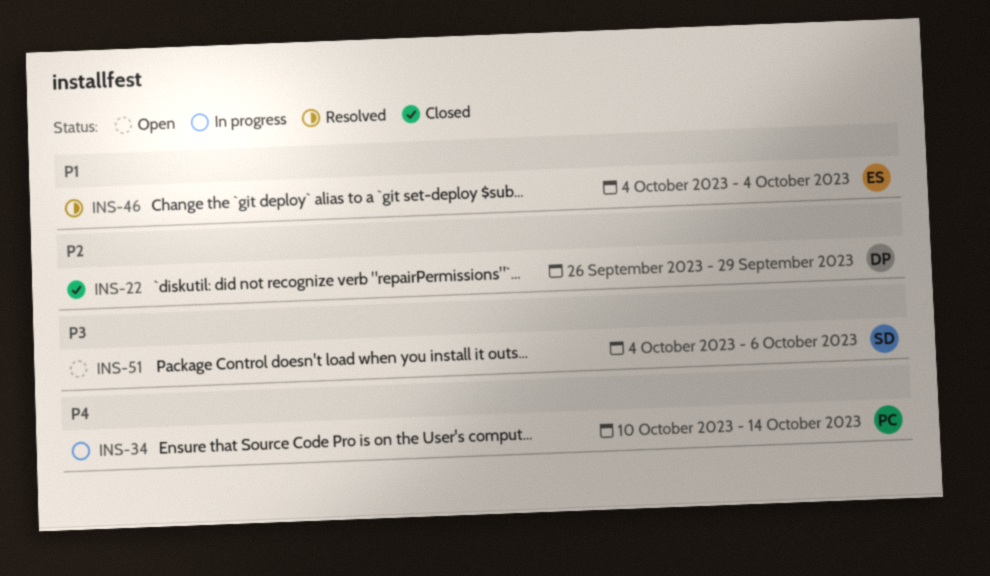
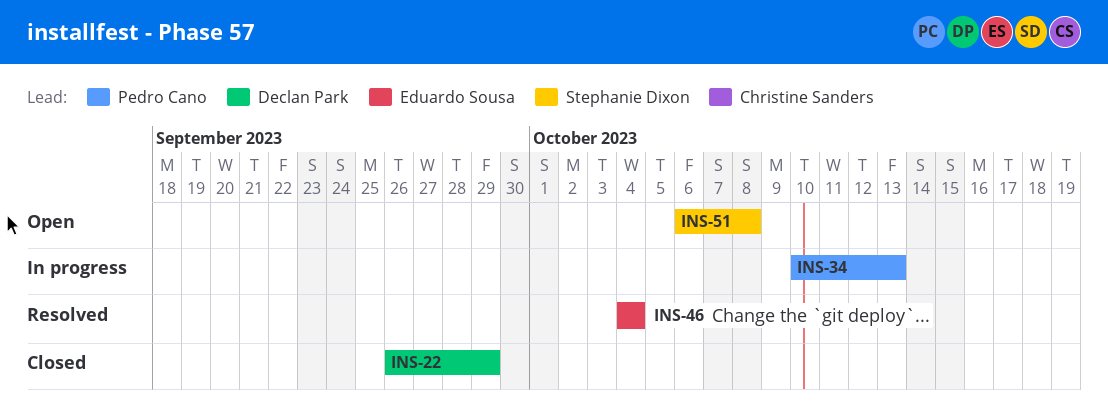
INS-34, due: Oct 14 -> Oct 13
INS-51, start: Oct 4 -> Oct 6
INS-51, due: Oct 6 -> Oct 8

